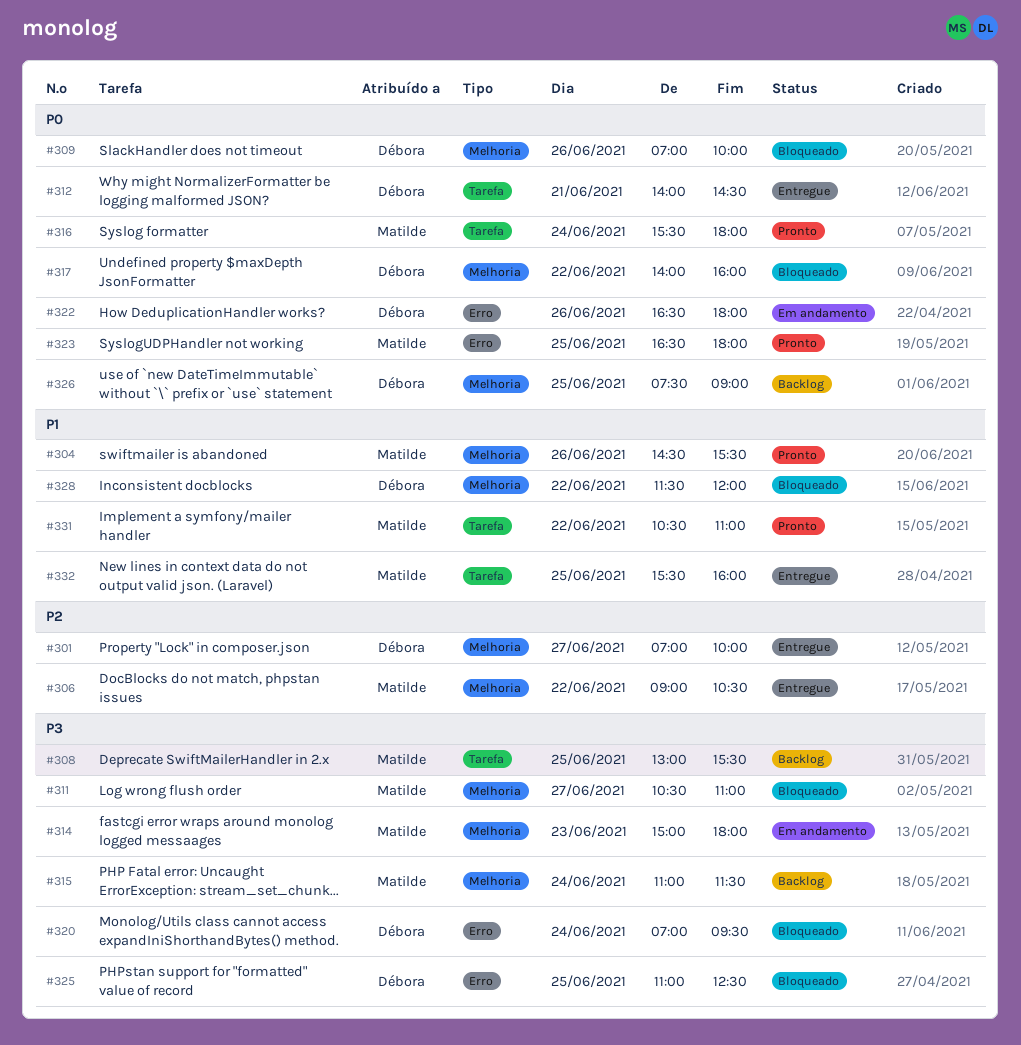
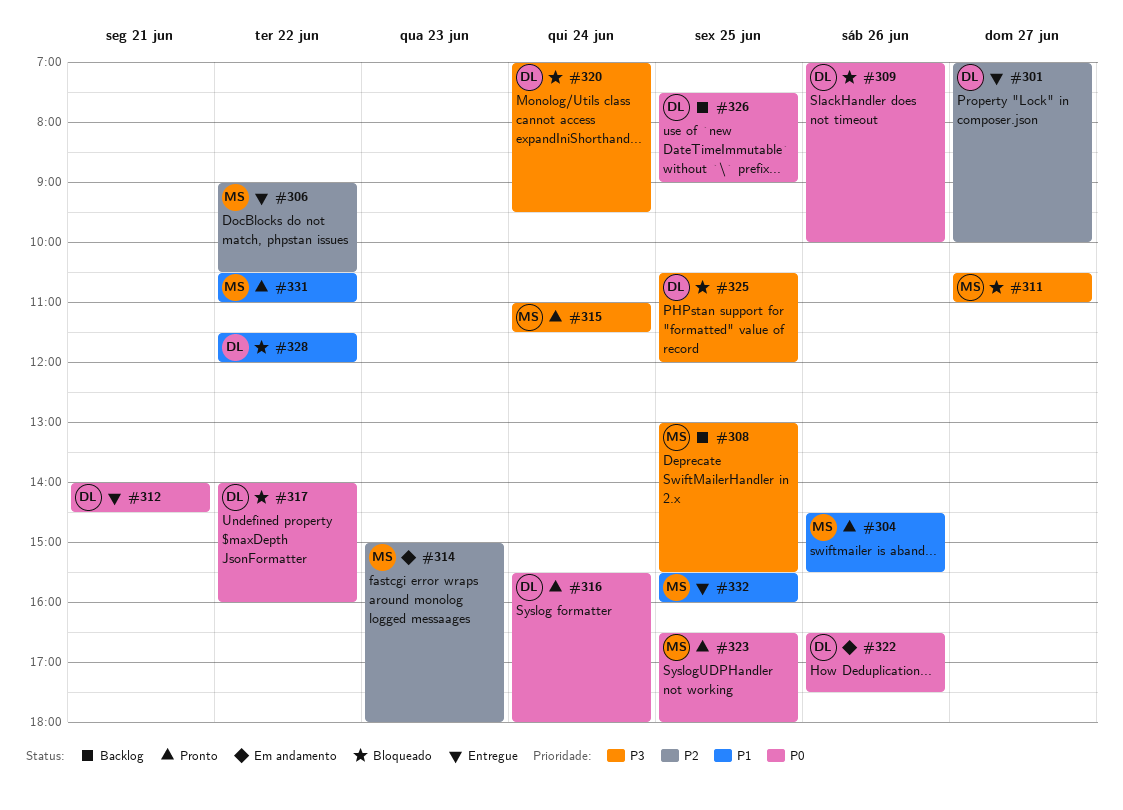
#314, priority: P3 -> P2
#315, status: Backlog -> Pronto
#316, owner: Matilde -> Débora
#322, ends: 18:00 -> 17:30
#325, begins: 11:00 -> 10:30
#325, ends: 12:30 -> 12:00

